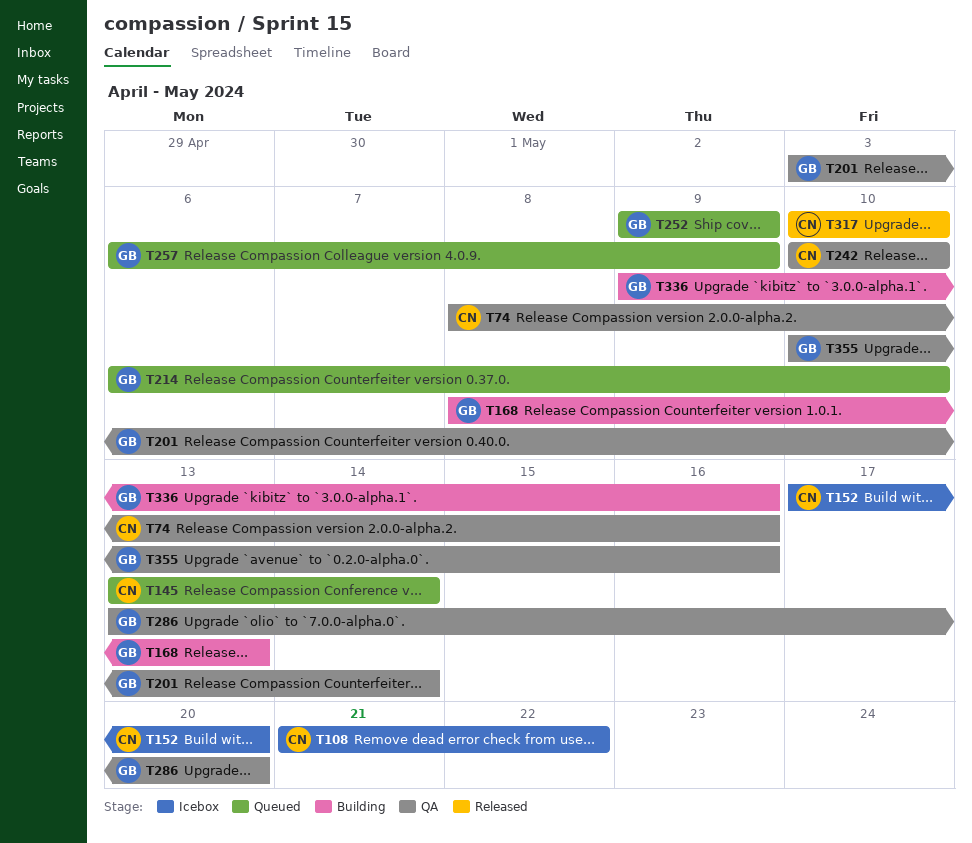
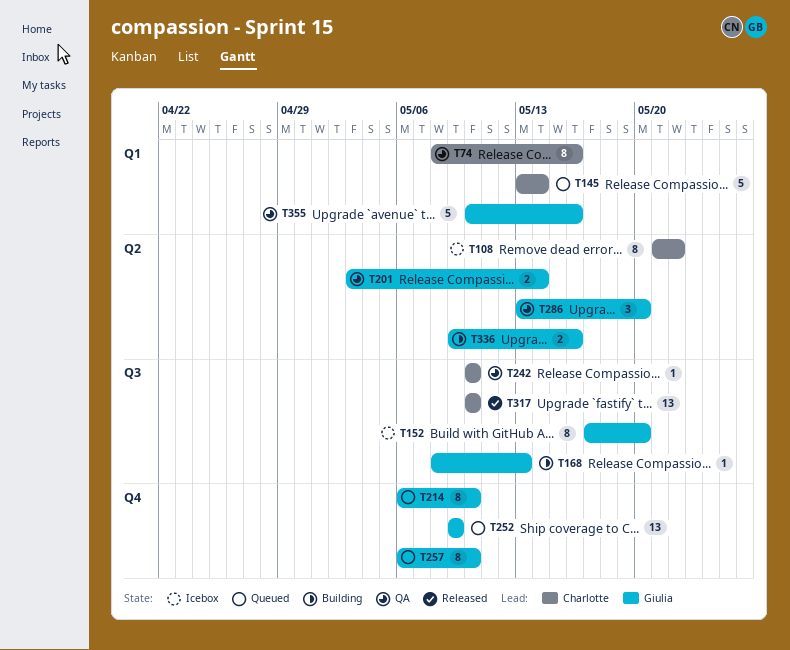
T152, owner: Charlotte -> Giulia
T257, due: May 9 -> May 10

